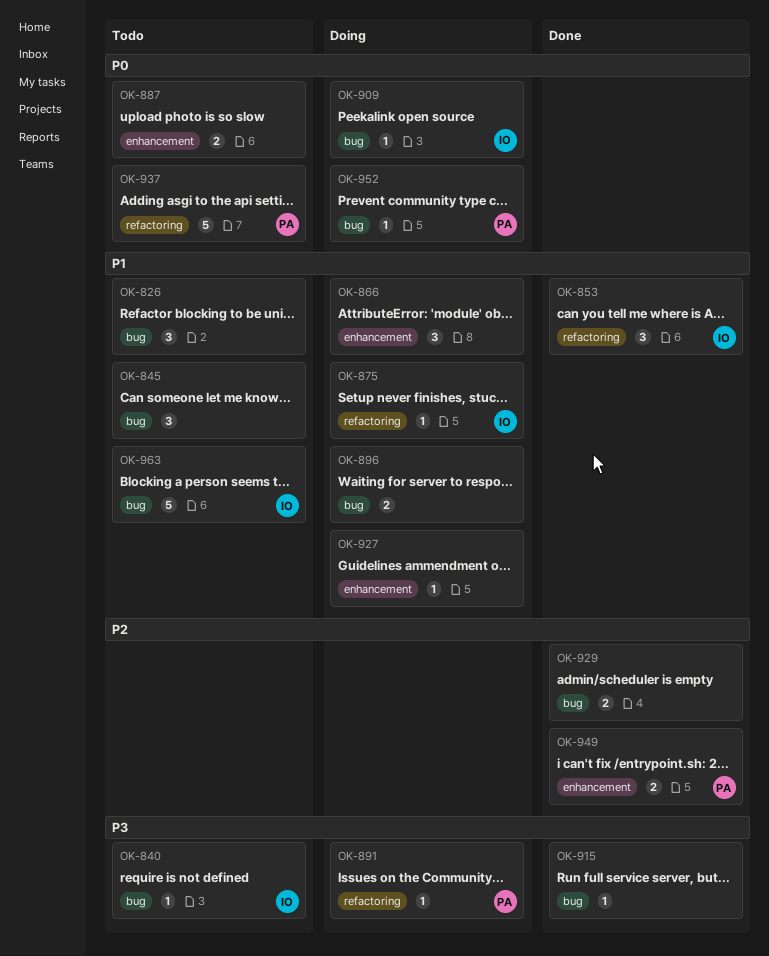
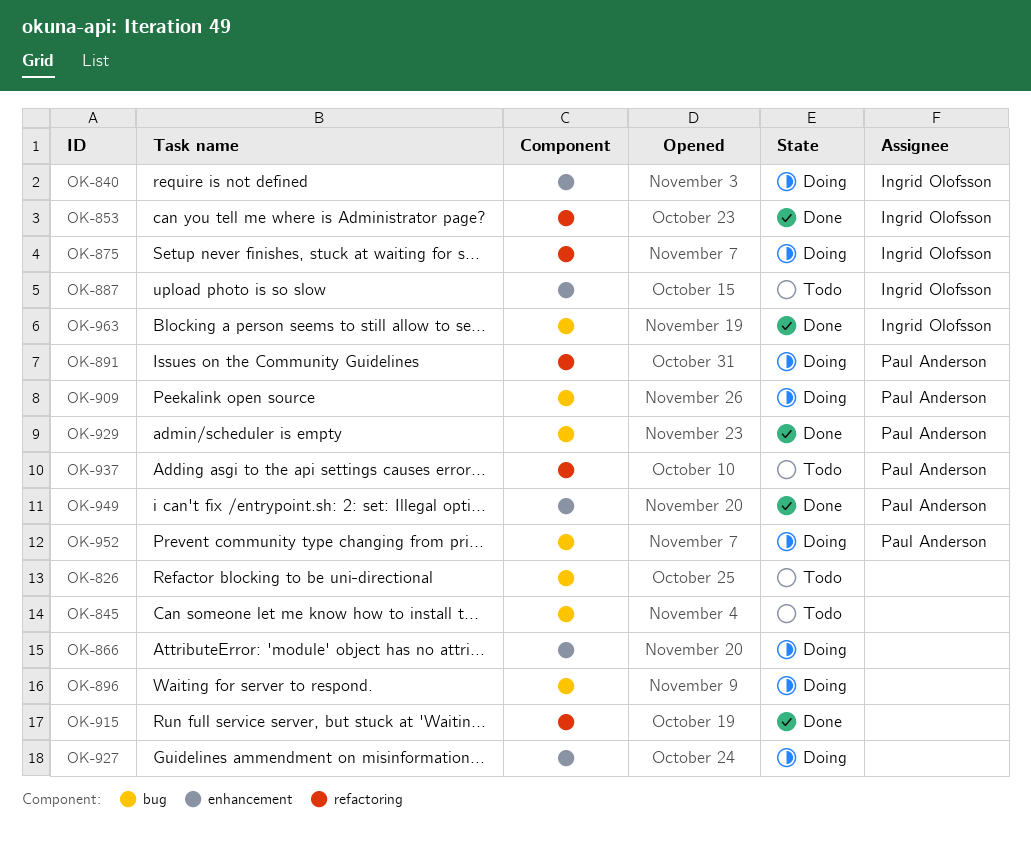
OK-840, status: Todo -> Doing
OK-840, label: bug -> enhancement
OK-887, owner: none -> Ingrid Olofsson
OK-909, owner: Ingrid Olofsson -> Paul Anderson
OK-915, label: bug -> refactoring
OK-929, owner: none -> Paul Anderson
OK-963, status: Todo -> Done

